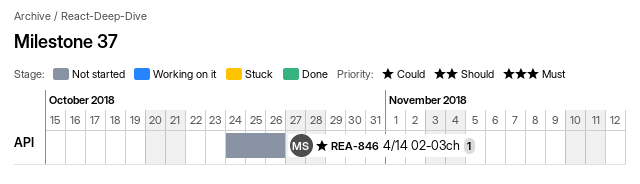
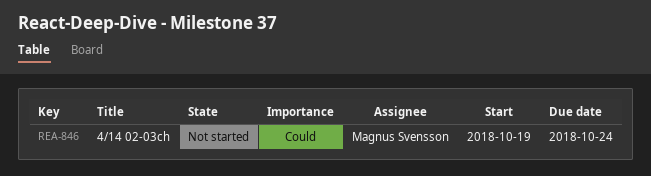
REA-846, start: Oct 24 -> Oct 19
REA-846, due: Oct 26 -> Oct 24

